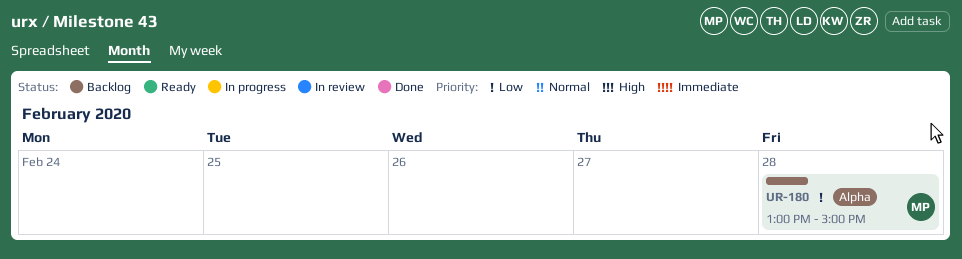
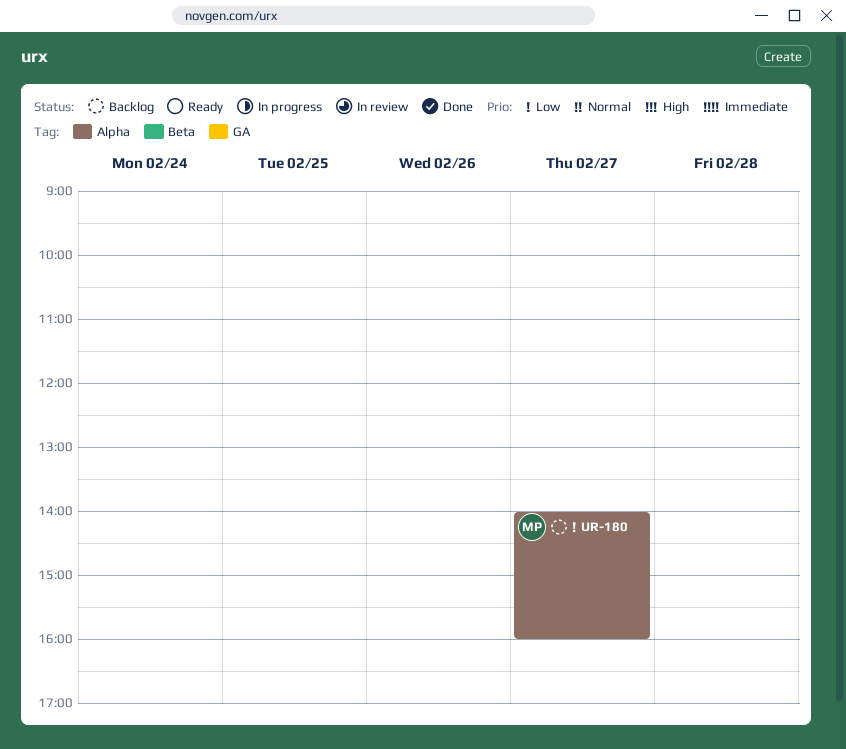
UR-180, day: Feb 28 -> Feb 27
UR-180, begins: 13:00 -> 14:00
UR-180, ends: 15:00 -> 16:00

